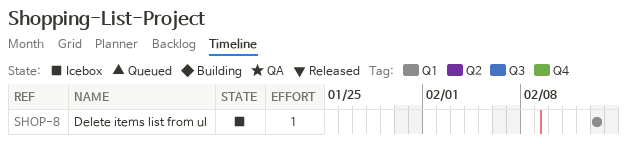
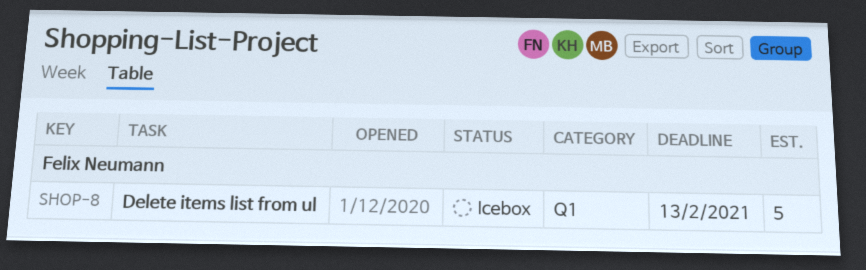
SHOP-8, estimate: 1 -> 5

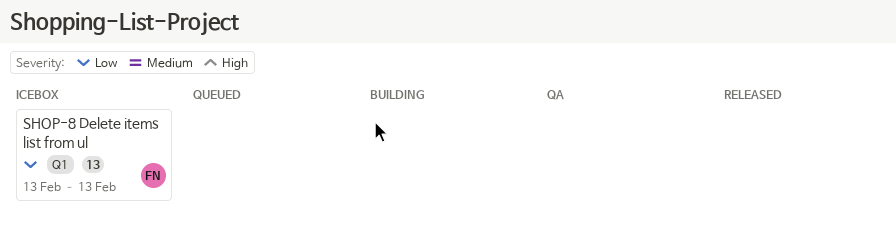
SHOP-8, estimate: 5 -> 13

